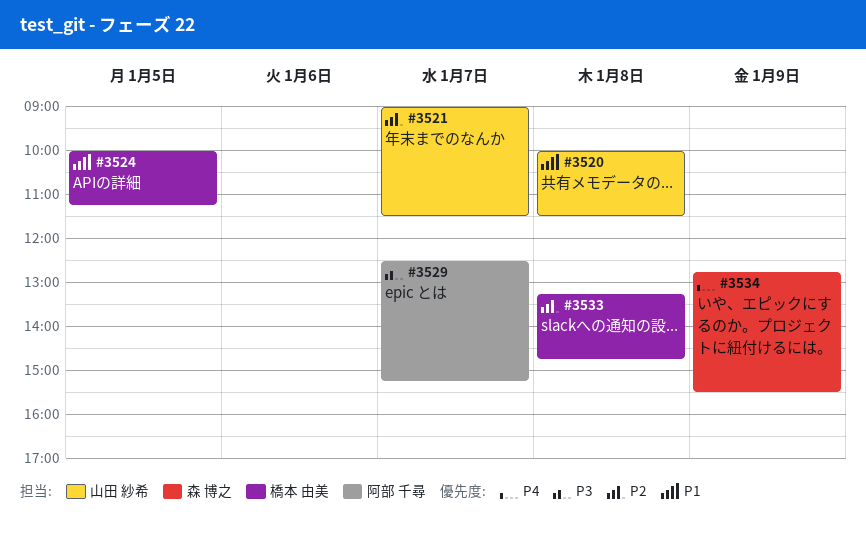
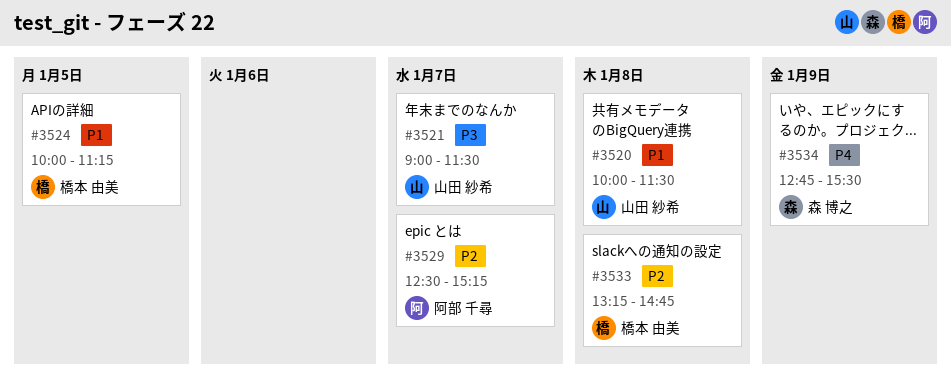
#3521, priority: P2 -> P3
#3529, priority: P3 -> P2

